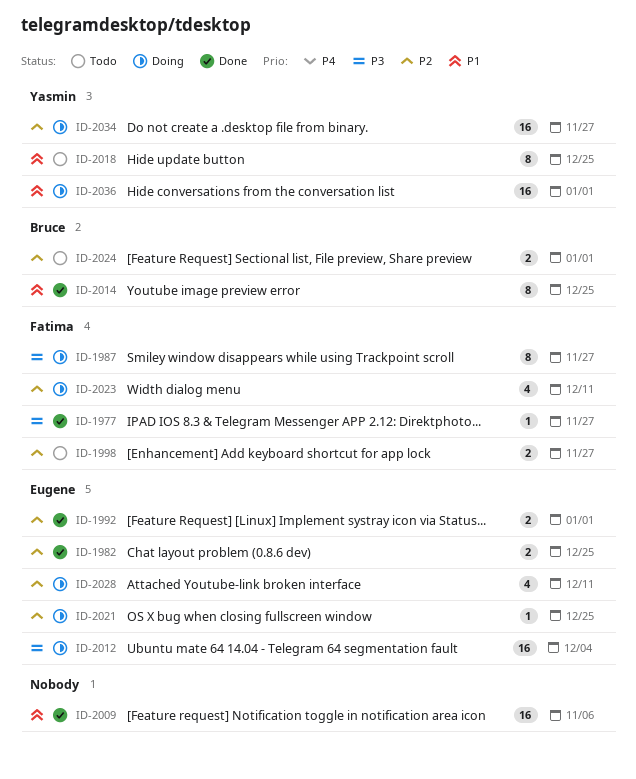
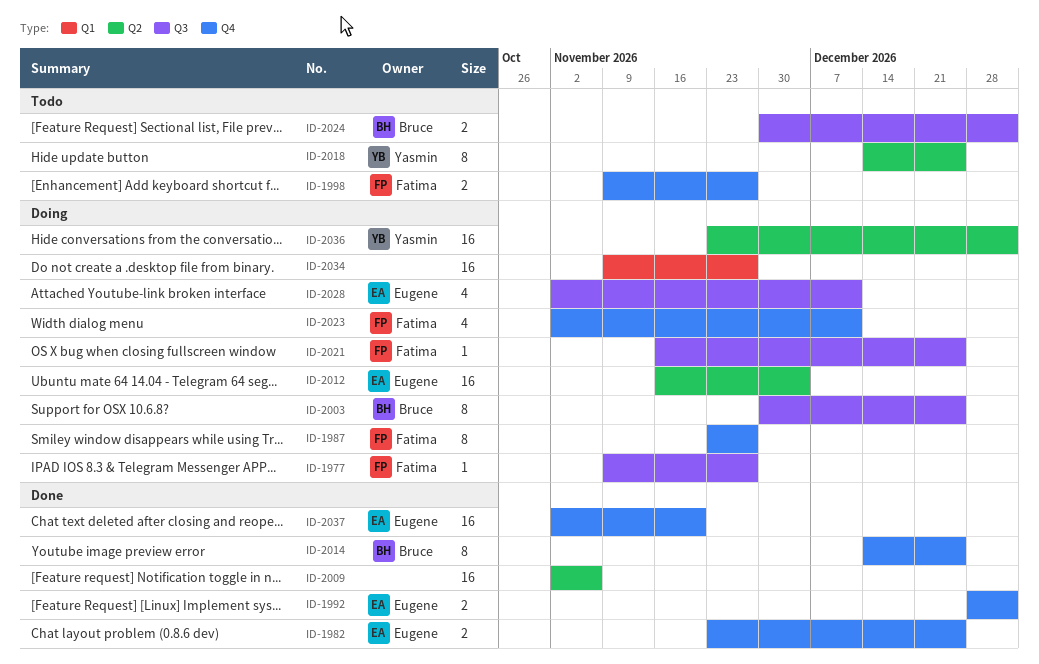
ID-1977, status: Done -> Doing
ID-2003: none -> present
ID-2021, owner: Eugene -> Fatima
ID-2034, owner: Yasmin -> none
ID-2037: none -> present

